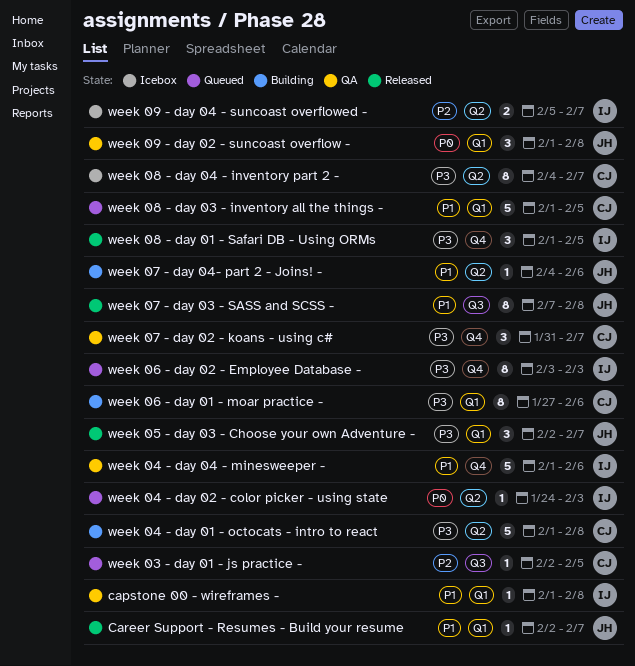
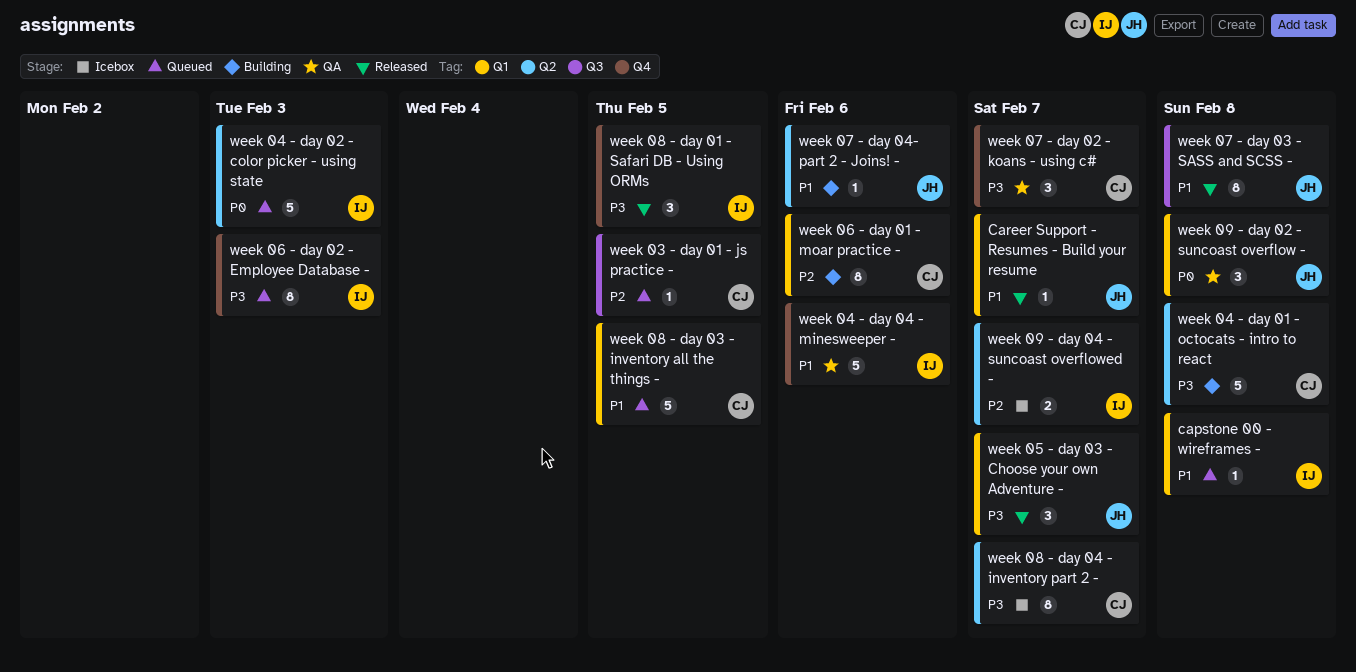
capstone 00 - wireframes -, status: QA -> Queued
week 04 - day 02 - color picker - using state, estimate: 1 -> 5
week 06 - day 01 - moar practice -, priority: P3 -> P2

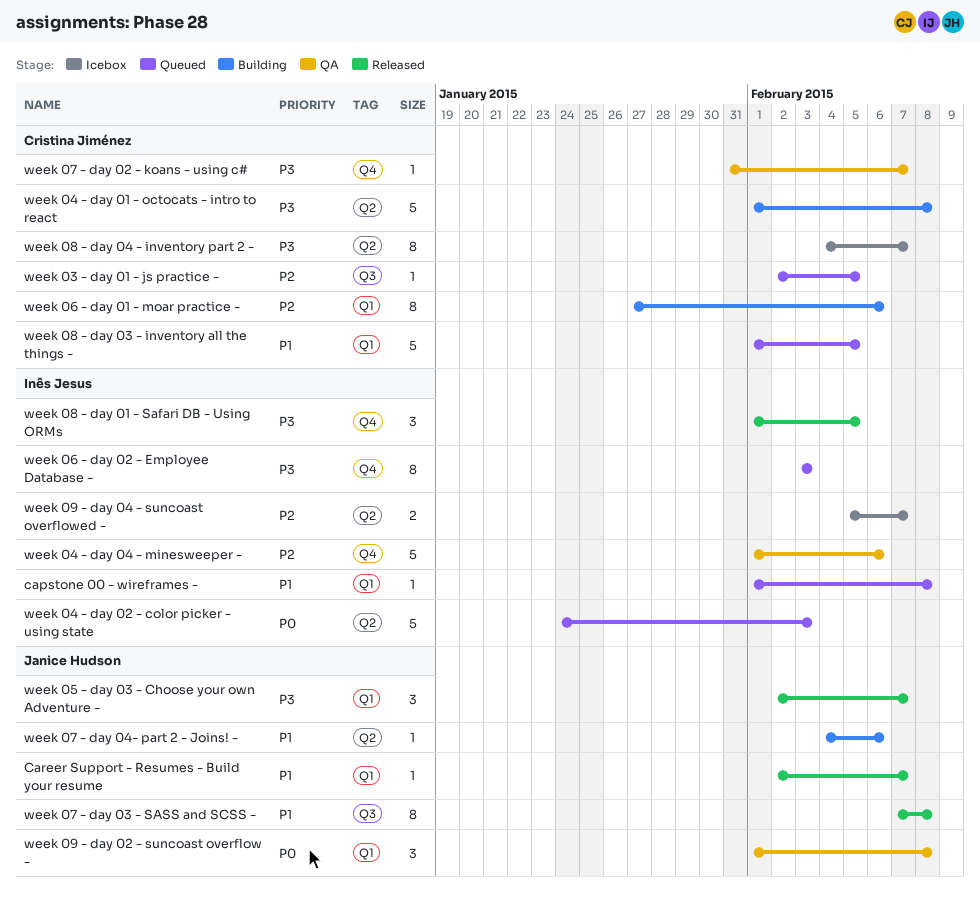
week 04 - day 04 - minesweeper -, priority: P1 -> P2
week 07 - day 02 - koans - using c#, estimate: 3 -> 1

